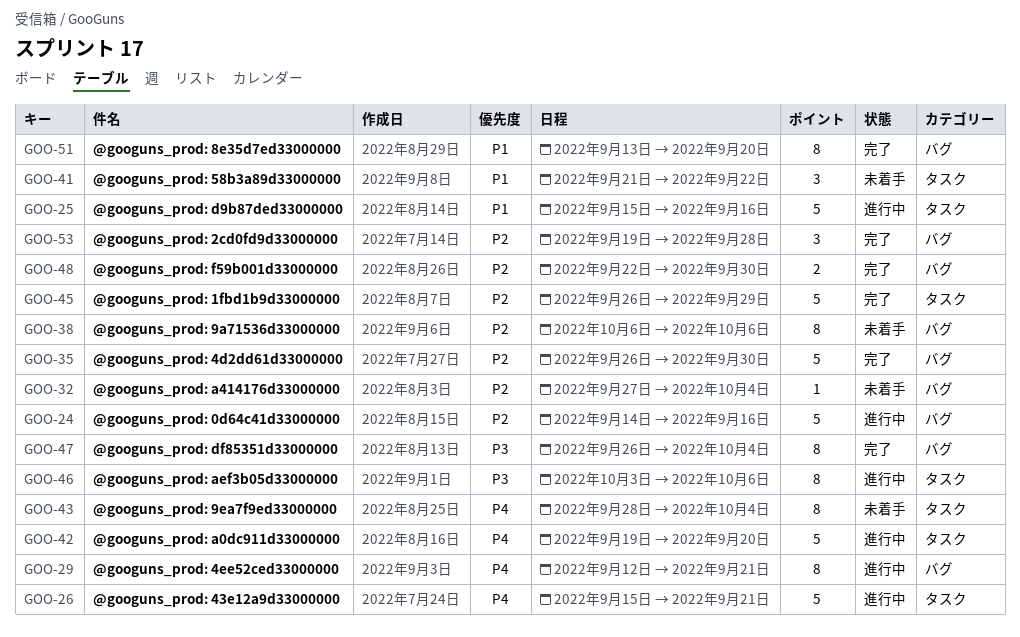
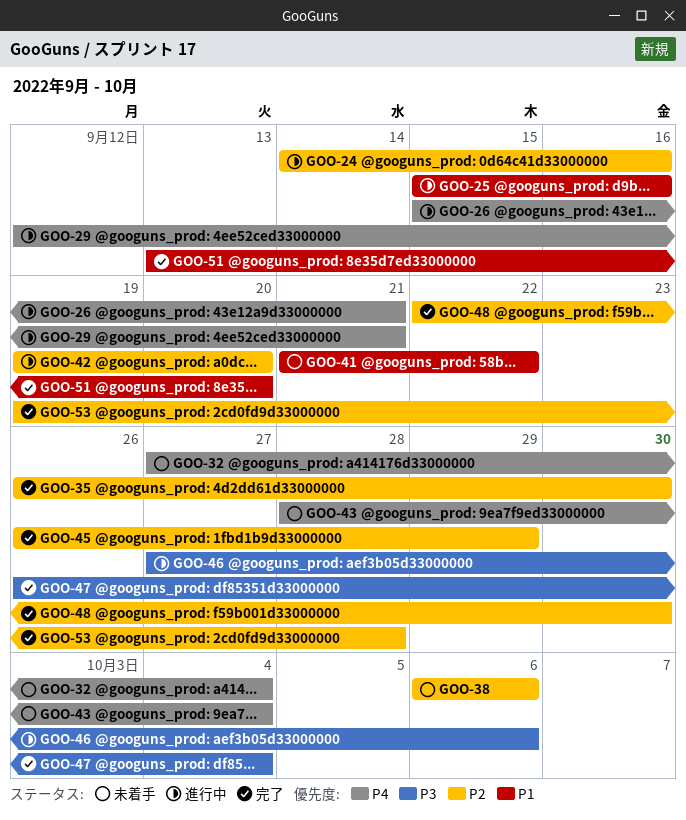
GOO-32, priority: P2 -> P4
GOO-42, priority: P4 -> P2
GOO-46, start: Oct 3 -> Sep 27

